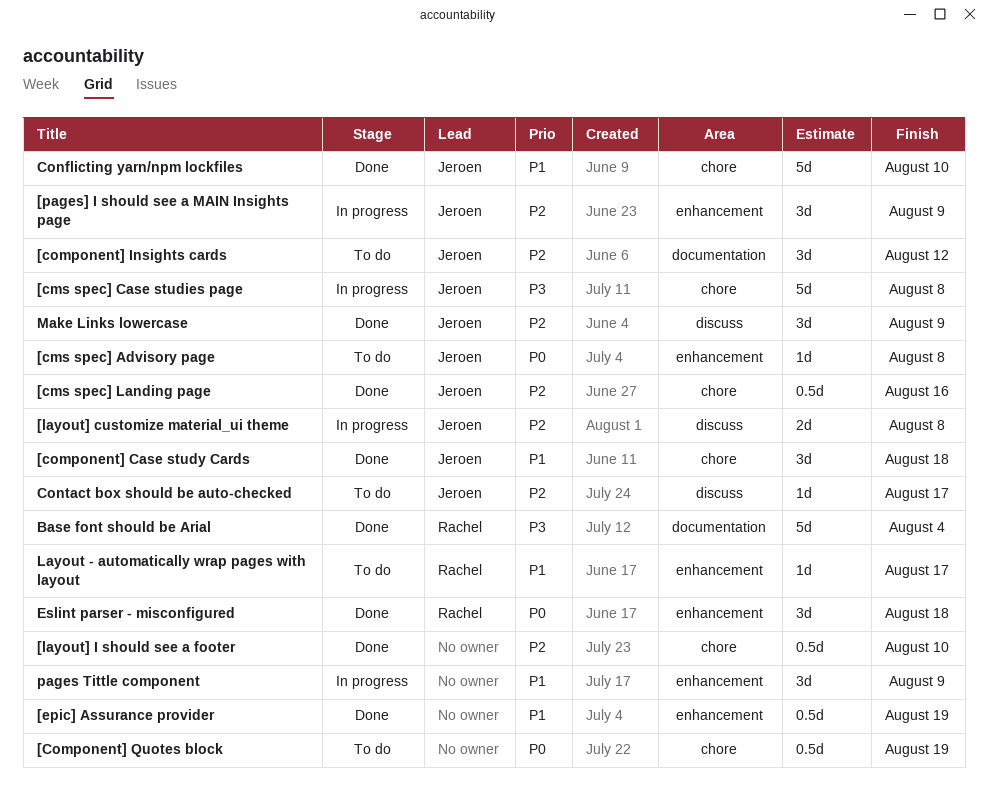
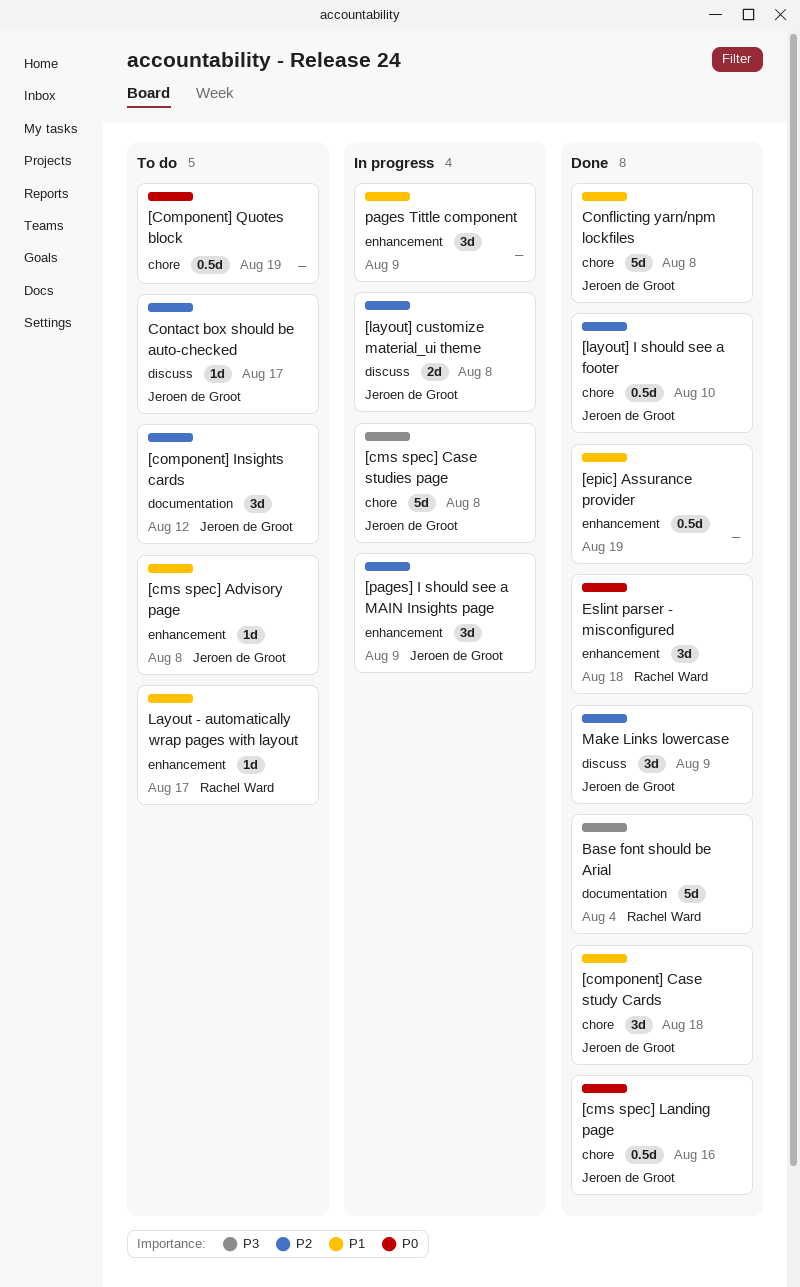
[cms spec] Advisory page, priority: P0 -> P1
[cms spec] Landing page, priority: P2 -> P0
[layout] I should see a footer, owner: none -> Jeroen de Groot
Conflicting yarn/npm lockfiles, due: Aug 10 -> Aug 8

